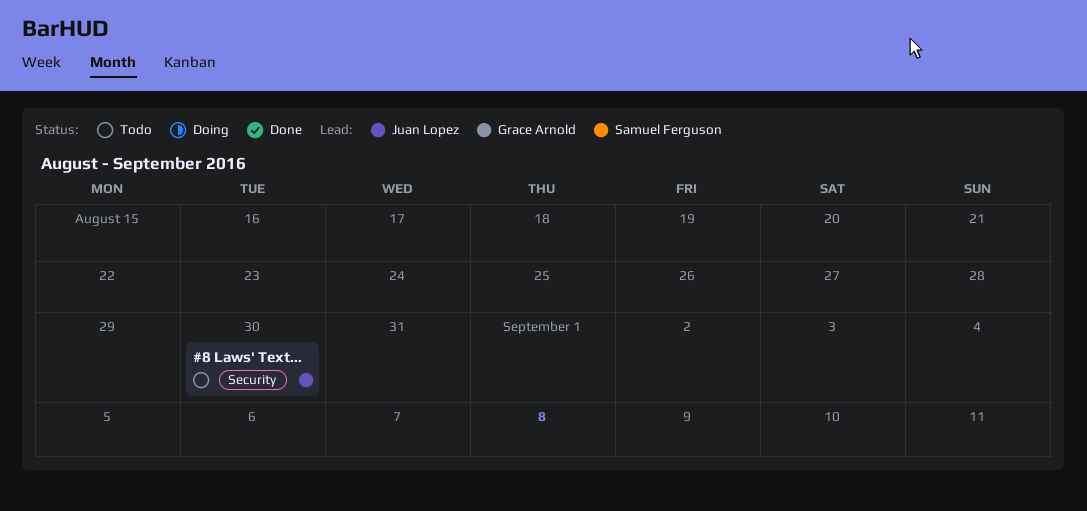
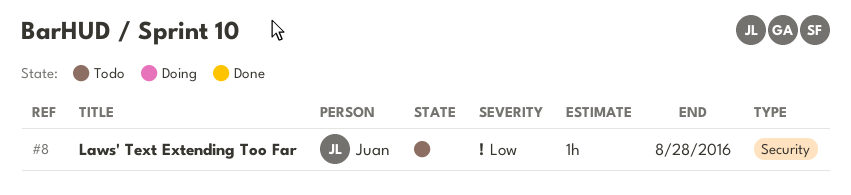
#8, due: Aug 30 -> Aug 28

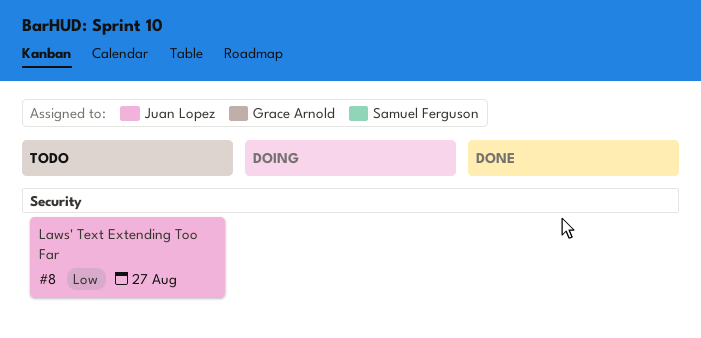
#8, due: Aug 28 -> Aug 27

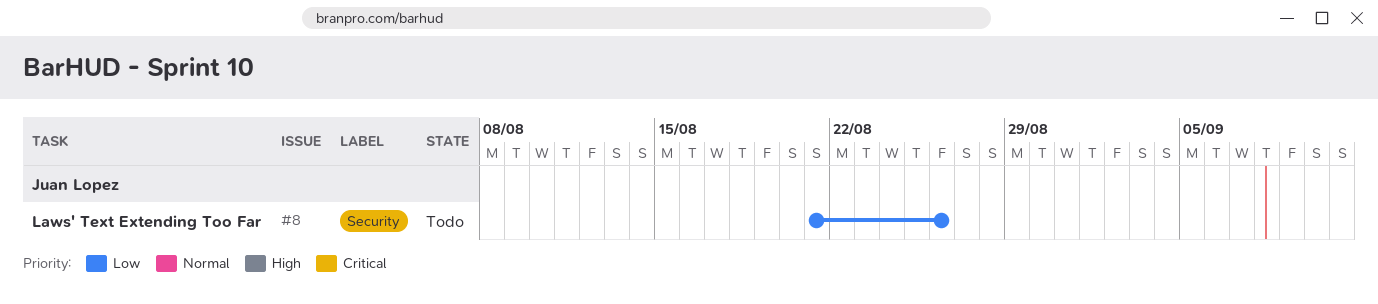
#8, due: Aug 27 -> Aug 26

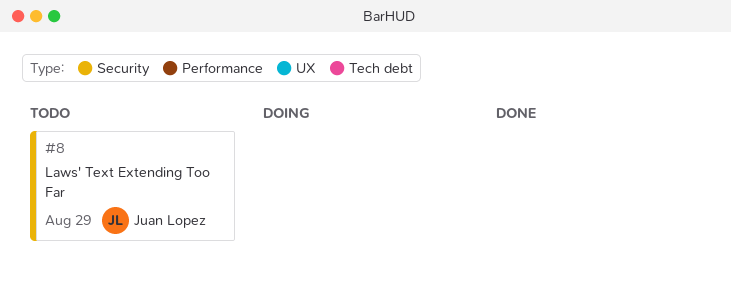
#8, due: Aug 26 -> Aug 29

